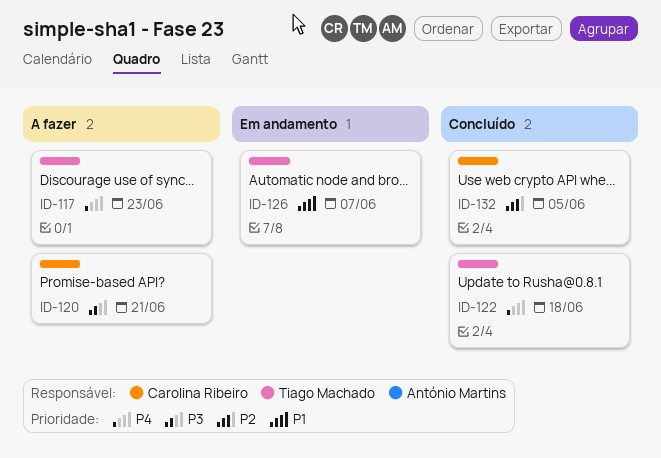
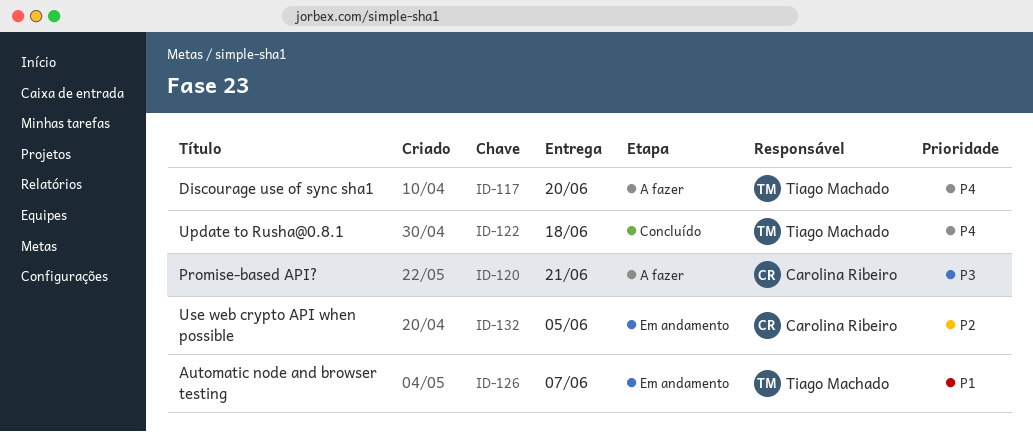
ID-117, due: Jun 23 -> Jun 20
ID-132, status: Concluído -> Em andamento

